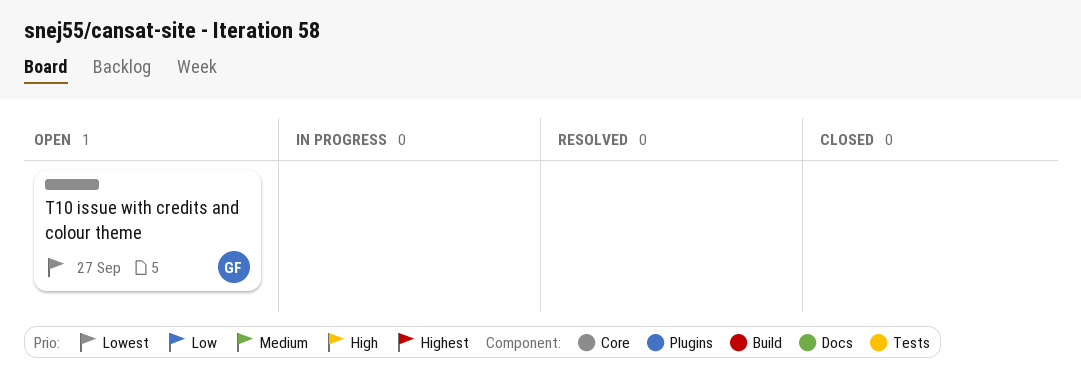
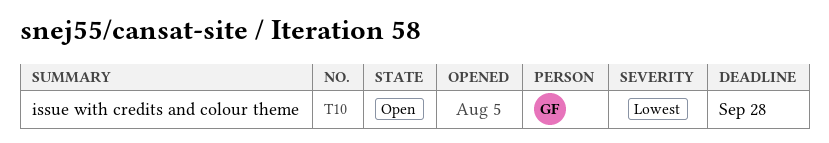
T10, due: Sep 27 -> Sep 28

